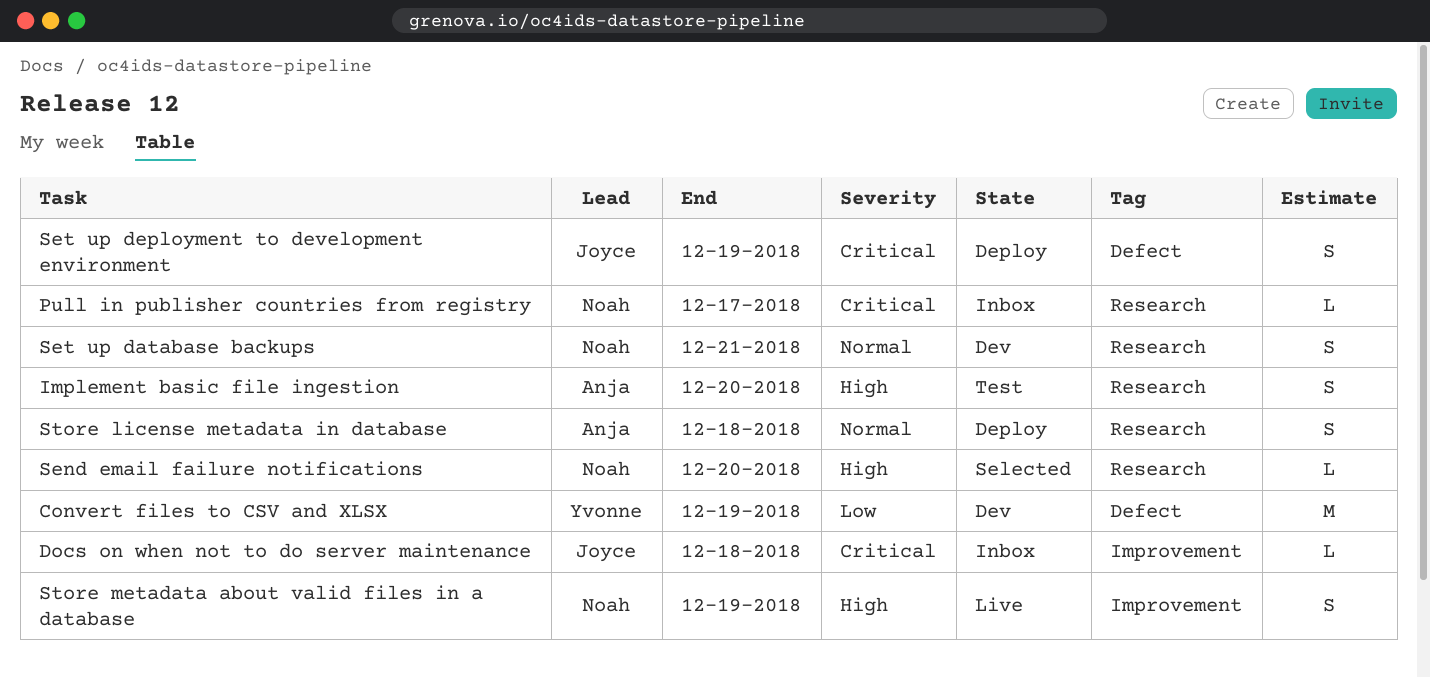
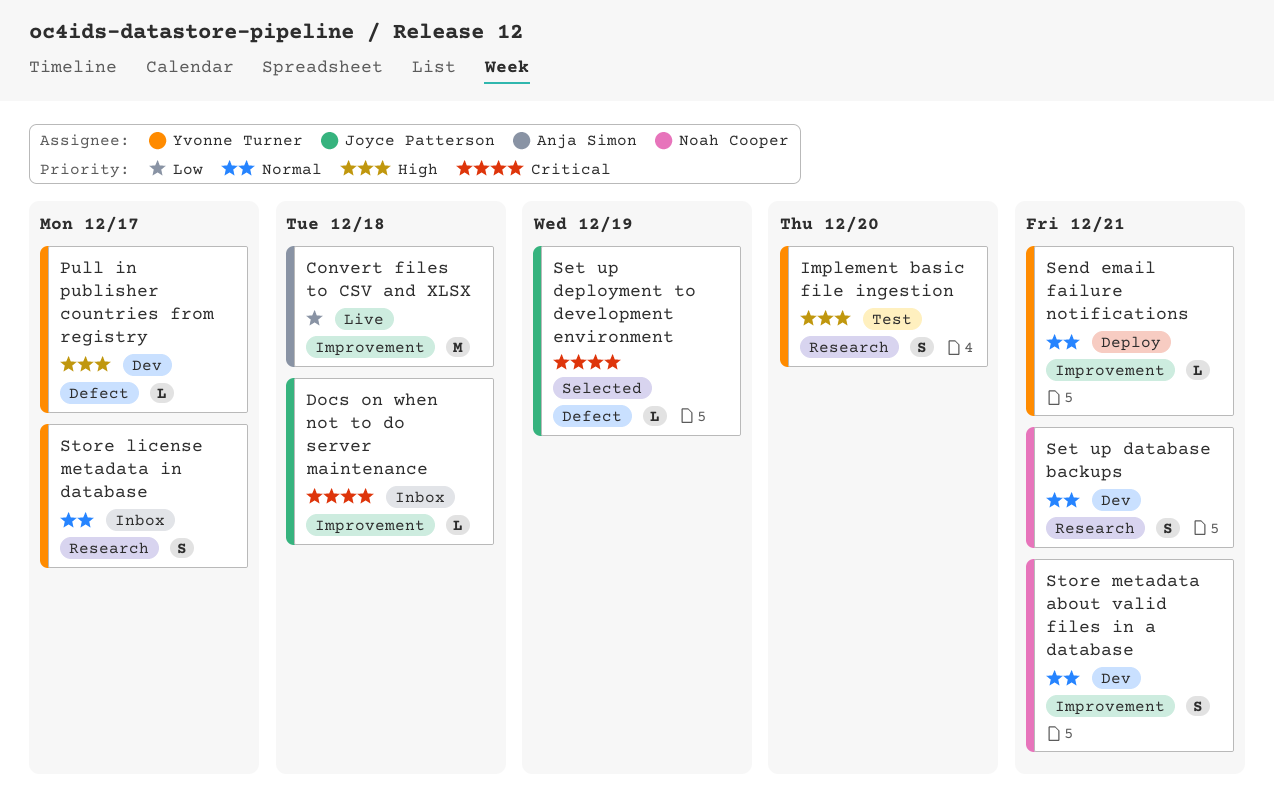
Convert files to CSV and XLSX, status: Dev -> Live
Convert files to CSV and XLSX, owner: Yvonne Turner -> Anja Simon
Convert files to CSV and XLSX, label: Defect -> Improvement
Convert files to CSV and XLSX, due: Dec 19 -> Dec 18
Implement basic file ingestion, owner: Anja Simon -> Yvonne Turner
Pull in publisher countries from registry, status: Inbox -> Dev
Pull in publisher countries from registry, owner: Noah Cooper -> Yvonne Turner
Pull in publisher countries from registry, priority: Critical -> High
Pull in publisher countries from registry, label: Research -> Defect
Send email failure notifications, status: Selected -> Deploy
Send email failure notifications, owner: Noah Cooper -> Yvonne Turner
Send email failure notifications, priority: High -> Normal
Send email failure notifications, label: Research -> Improvement
Send email failure notifications, due: Dec 20 -> Dec 21
Set up deployment to development environment, status: Deploy -> Selected
Set up deployment to development environment, estimate: S -> L
Store license metadata in database, status: Deploy -> Inbox
Store license metadata in database, owner: Anja Simon -> Yvonne Turner
Store license metadata in database, due: Dec 18 -> Dec 17
Store metadata about valid files in a database, status: Live -> Dev
Store metadata about valid files in a database, priority: High -> Normal
Store metadata about valid files in a database, due: Dec 19 -> Dec 21

